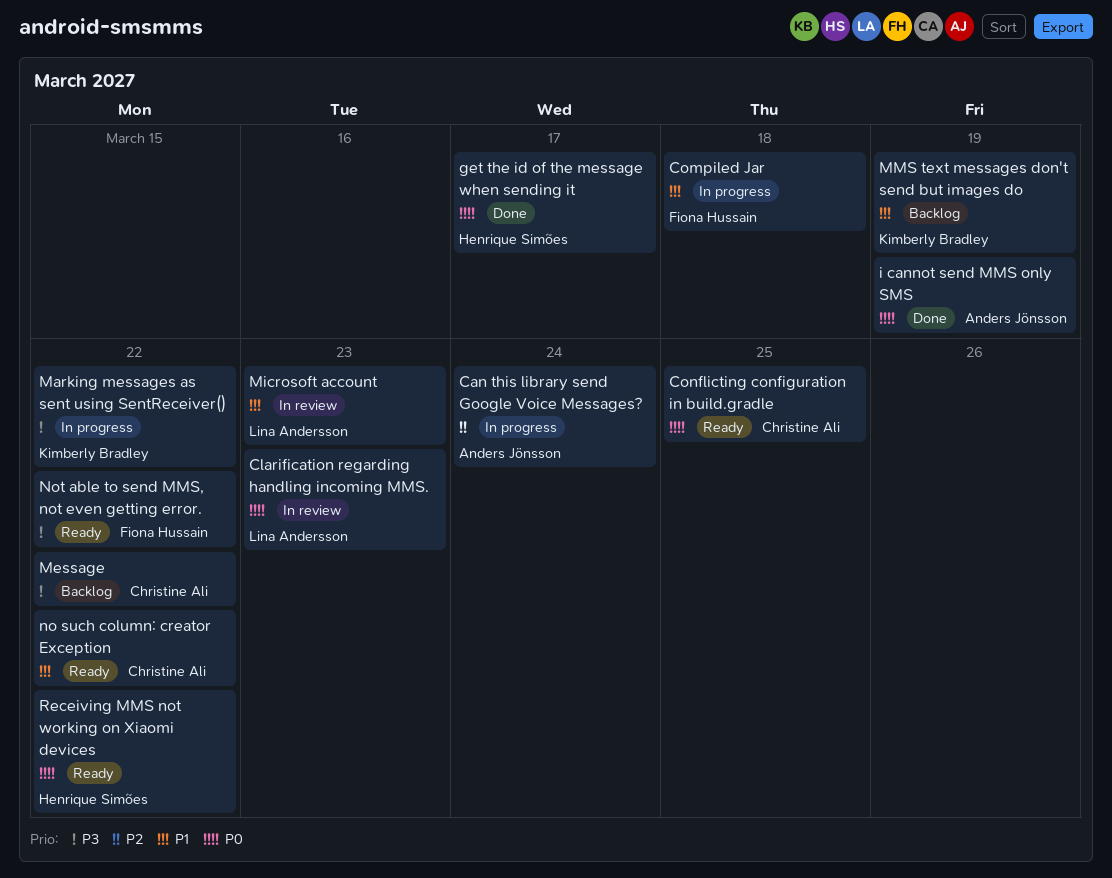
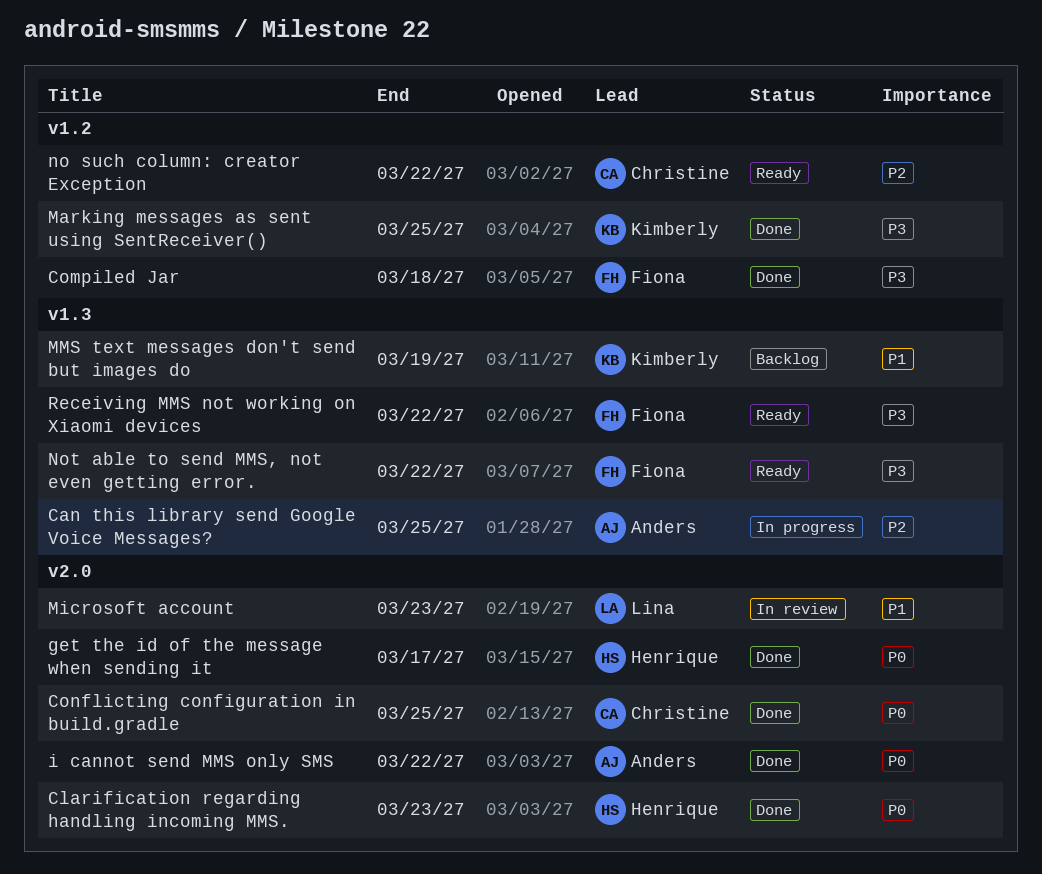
Can this library send Google Voice Messages?, due: Mar 24 -> Mar 25
Clarification regarding handling incoming MMS., status: In review -> Done
Clarification regarding handling incoming MMS., owner: Lina Andersson -> Henrique Simões
Compiled Jar, status: In progress -> Done
Compiled Jar, priority: P1 -> P3
Conflicting configuration in build.gradle, status: Ready -> Done
i cannot send MMS only SMS, due: Mar 19 -> Mar 22
Marking messages as sent using SentReceiver(), status: In progress -> Done
Marking messages as sent using SentReceiver(), due: Mar 22 -> Mar 25
Message: present -> none
no such column: creator Exception, priority: P1 -> P2
Receiving MMS not working on Xiaomi devices, owner: Henrique Simões -> Fiona Hussain
Receiving MMS not working on Xiaomi devices, priority: P0 -> P3

